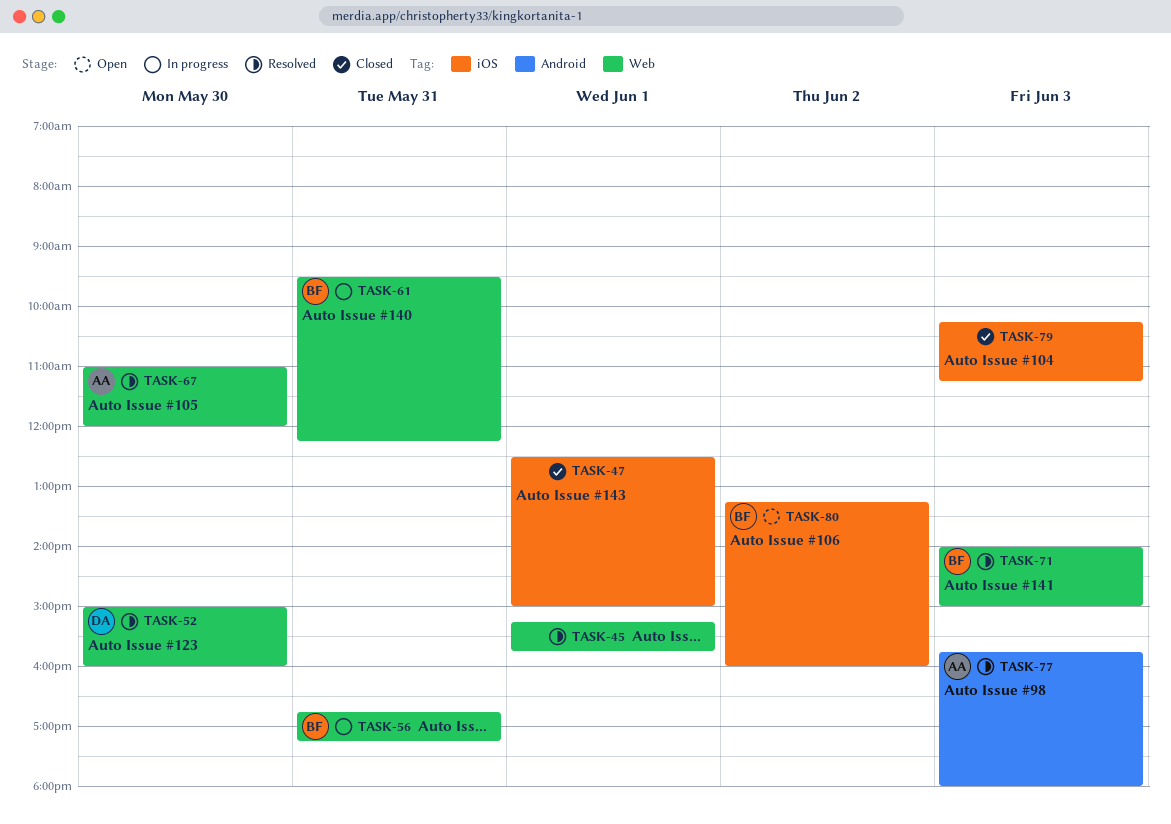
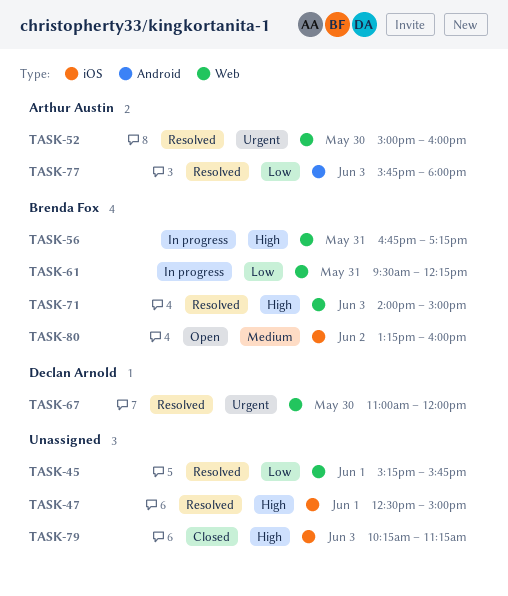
TASK-47, status: Closed -> Resolved
TASK-52, owner: Declan Arnold -> Arthur Austin
TASK-67, owner: Arthur Austin -> Declan Arnold

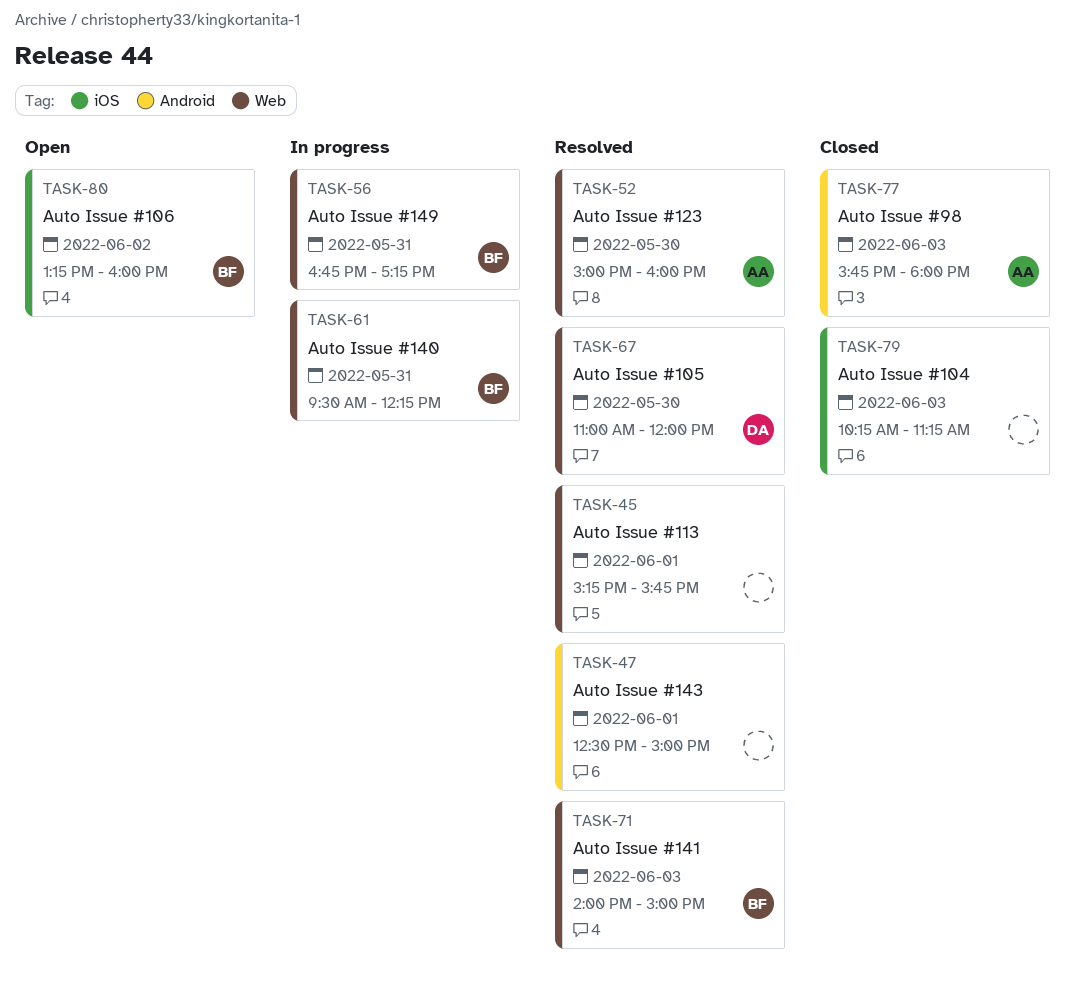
TASK-47, label: iOS -> Android
TASK-77, status: Resolved -> Closed

